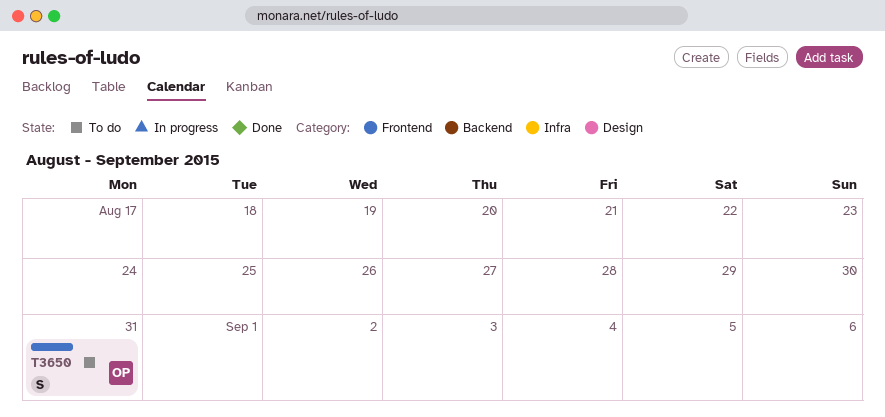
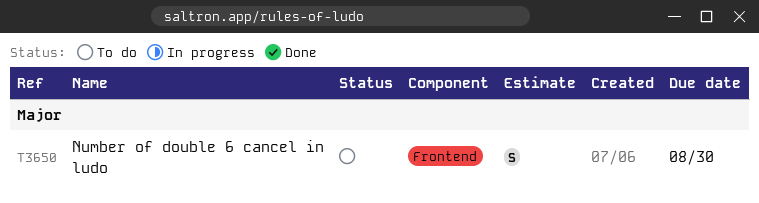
T3650, due: Aug 31 -> Aug 30

